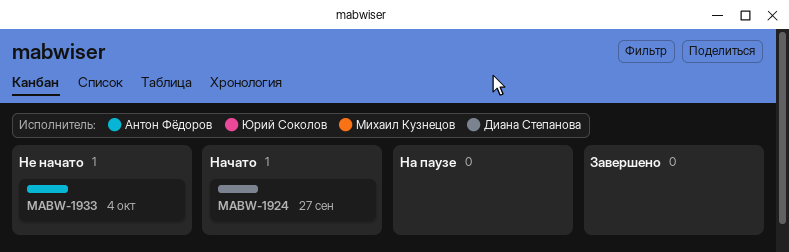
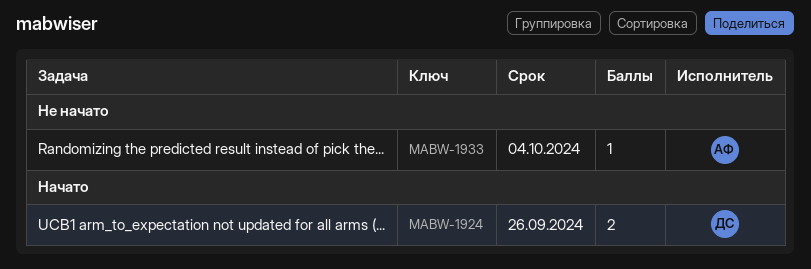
MABW-1924, due: Sep 27 -> Sep 26

